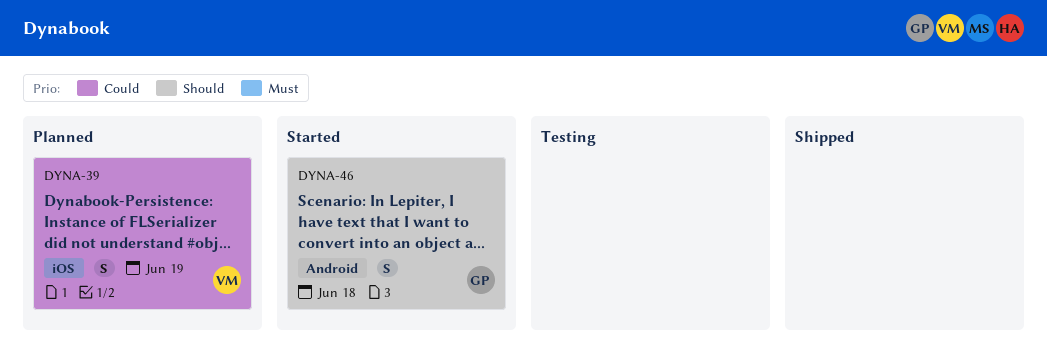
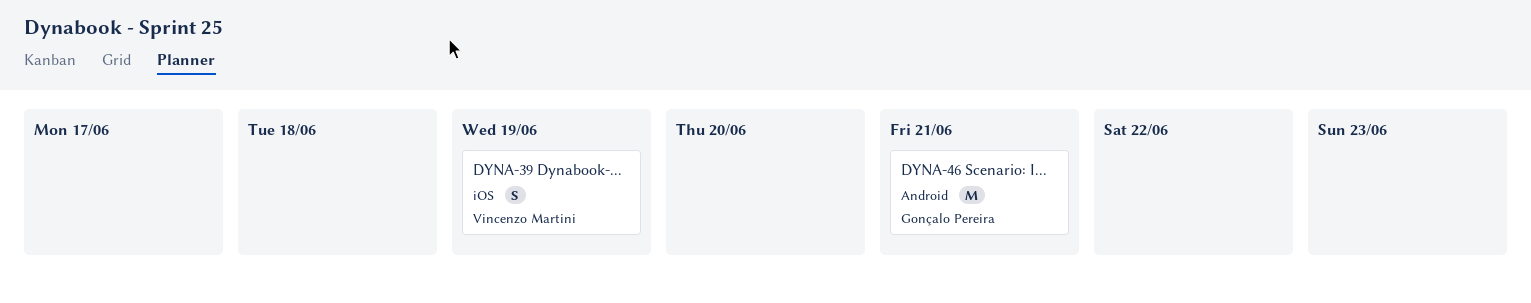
DYNA-46, estimate: S -> M
DYNA-46, due: Jun 18 -> Jun 21

